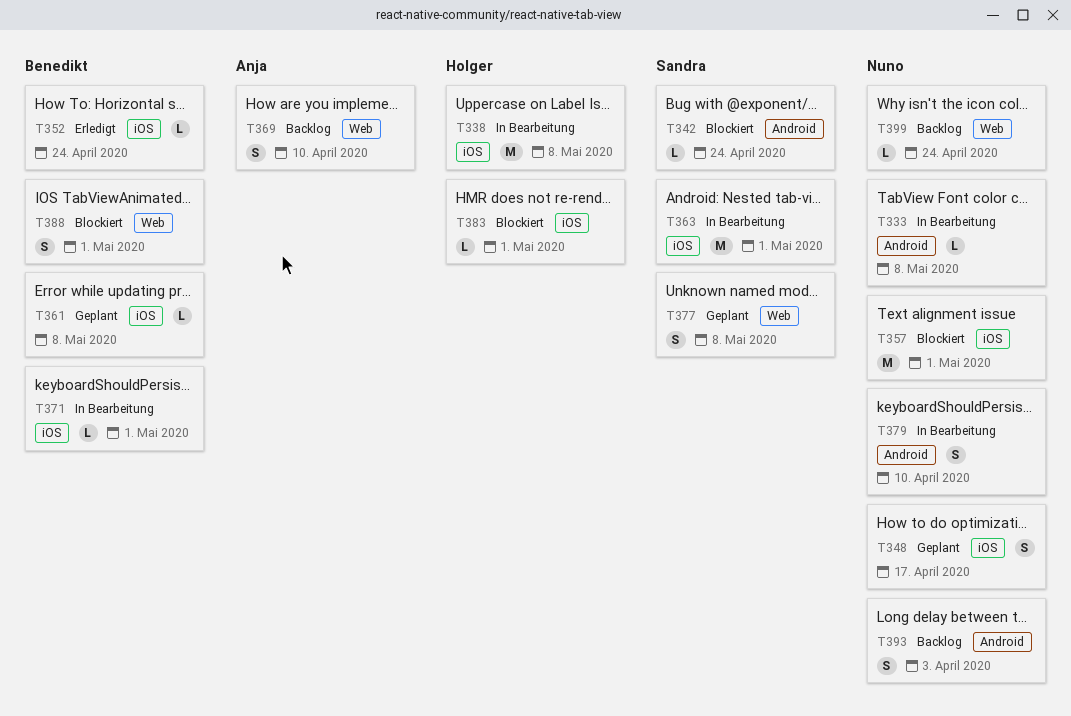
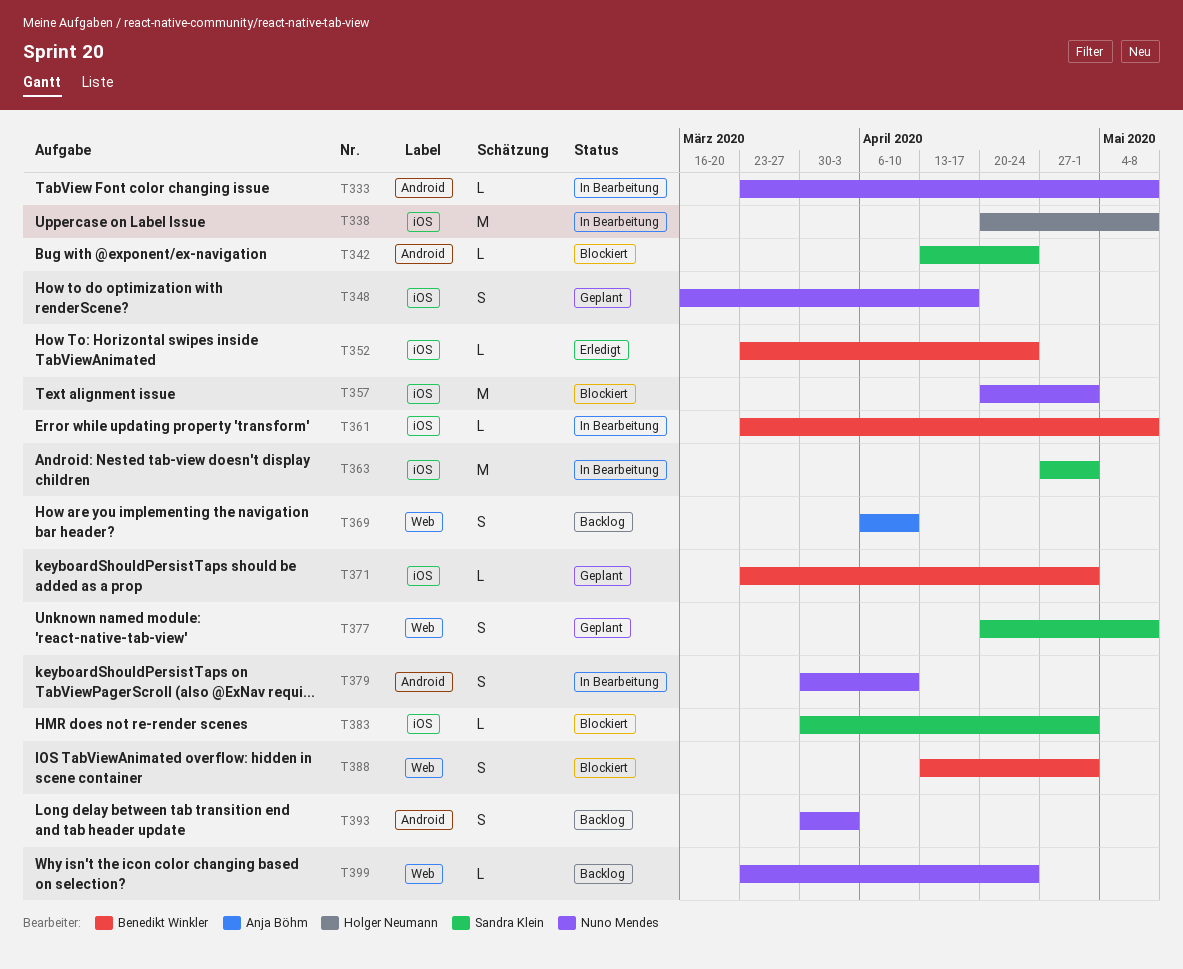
T361, status: Geplant -> In Bearbeitung
T371, status: In Bearbeitung -> Geplant
T383, owner: Holger Neumann -> Sandra Klein

